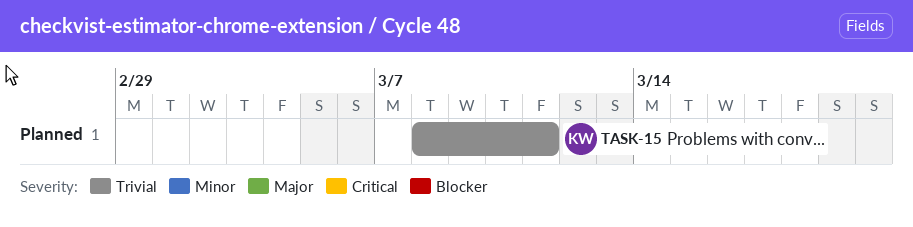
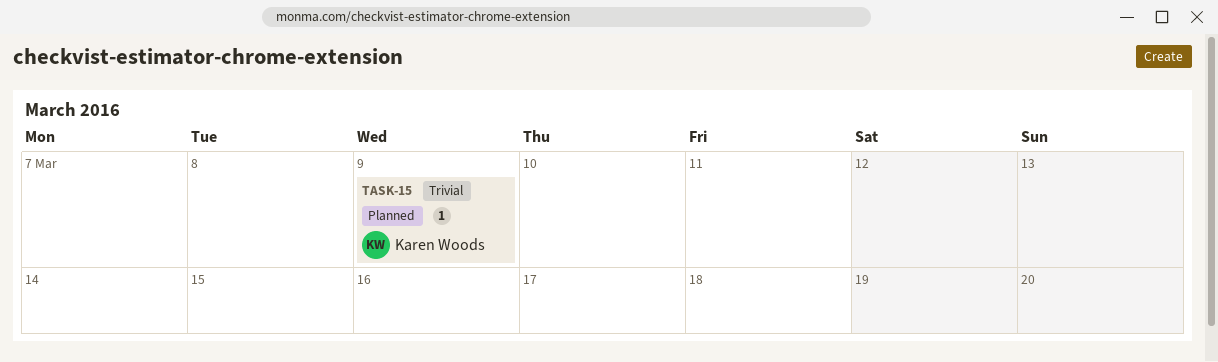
TASK-15, due: Mar 11 -> Mar 9

